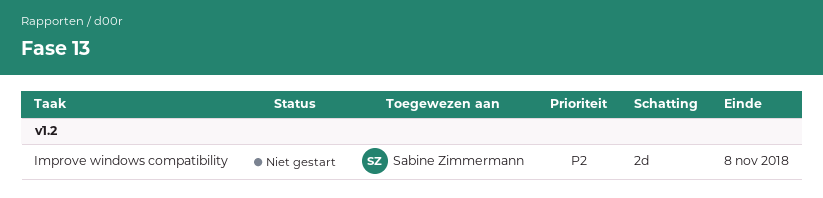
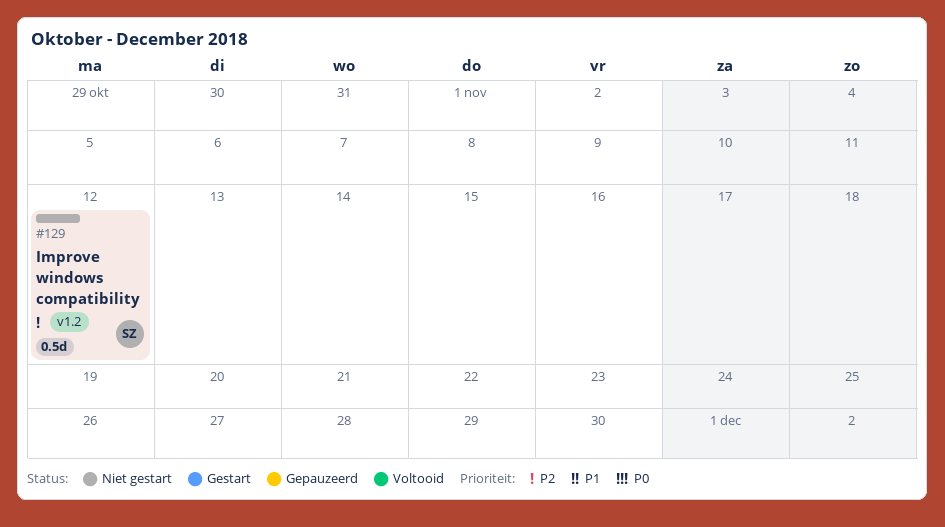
Improve windows compatibility, estimate: 2d -> 0.5d
Improve windows compatibility, due: Nov 8 -> Nov 12

